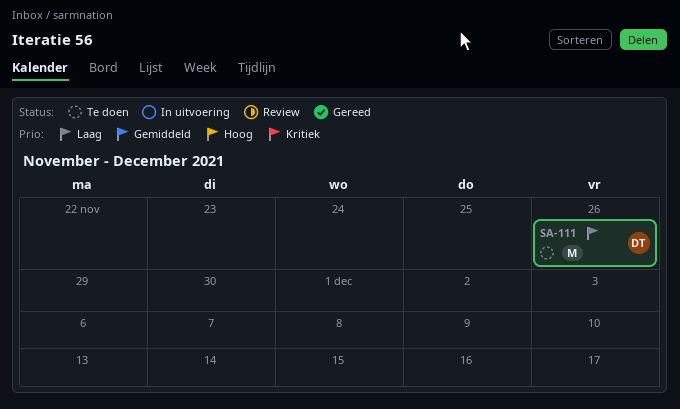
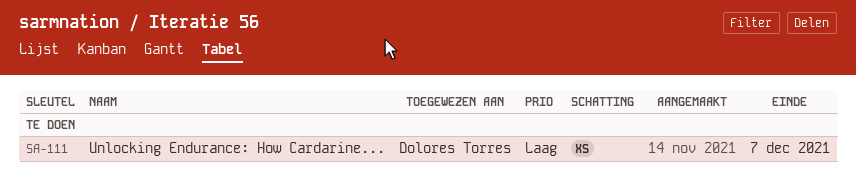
SA-111, estimate: M -> XS
SA-111, due: Nov 26 -> Dec 7

